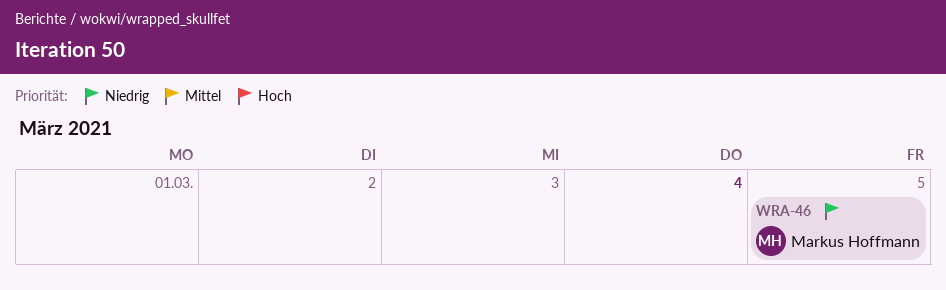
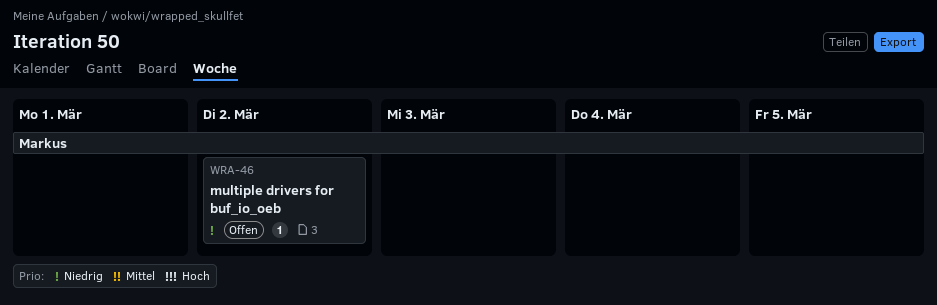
WRA-46, due: Mar 5 -> Mar 2

